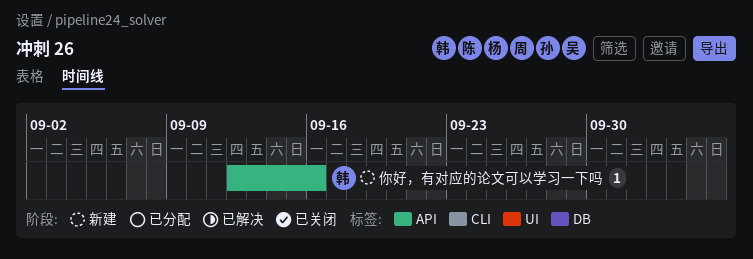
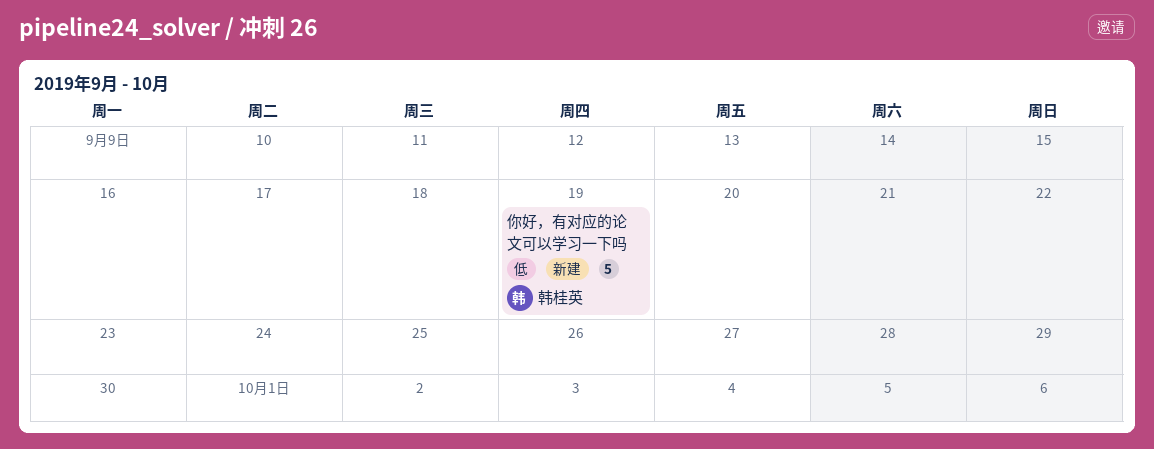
你好，有对应的论文可以学习一下吗, estimate: 1 -> 5
你好，有对应的论文可以学习一下吗, due: Sep 16 -> Sep 19

